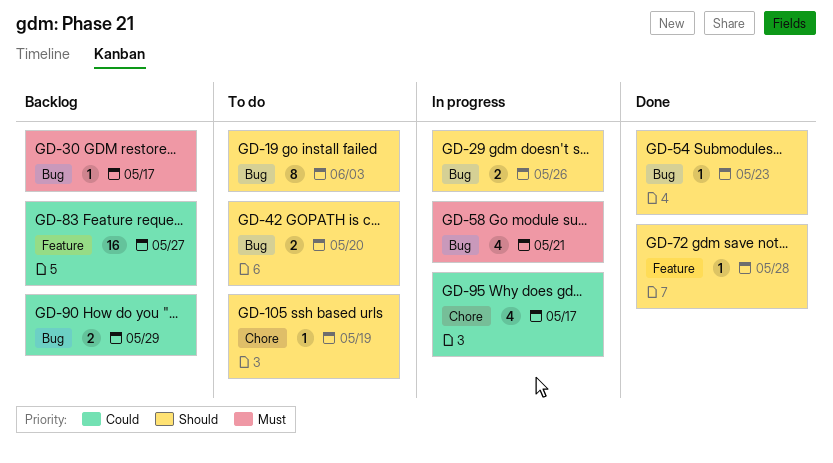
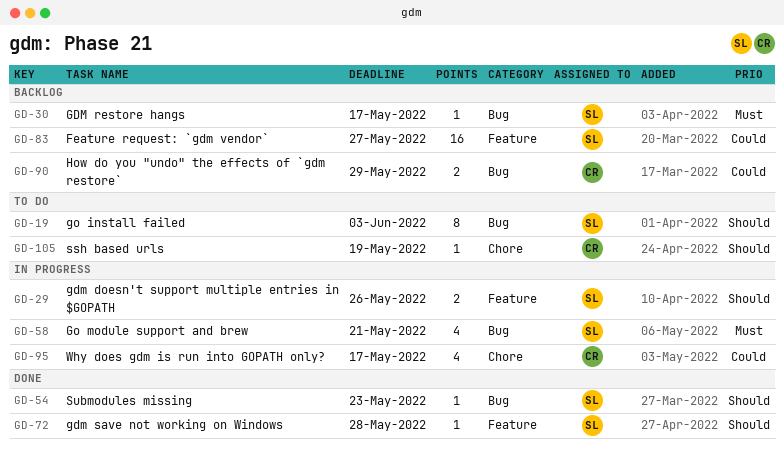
GD-29, label: Bug -> Feature
GD-42: present -> none

